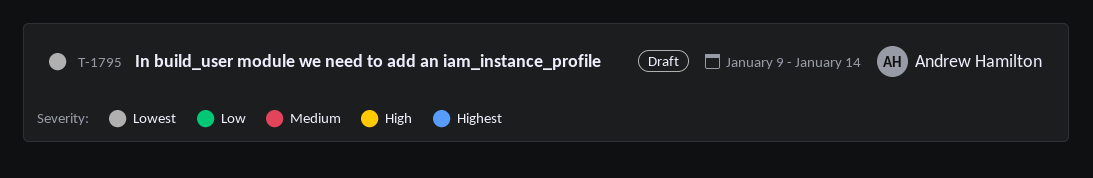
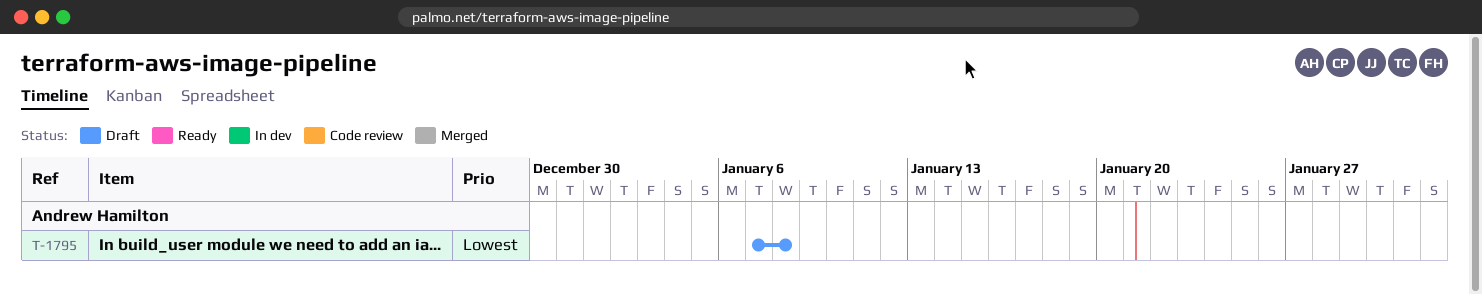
T-1795, start: Jan 9 -> Jan 7
T-1795, due: Jan 14 -> Jan 8

